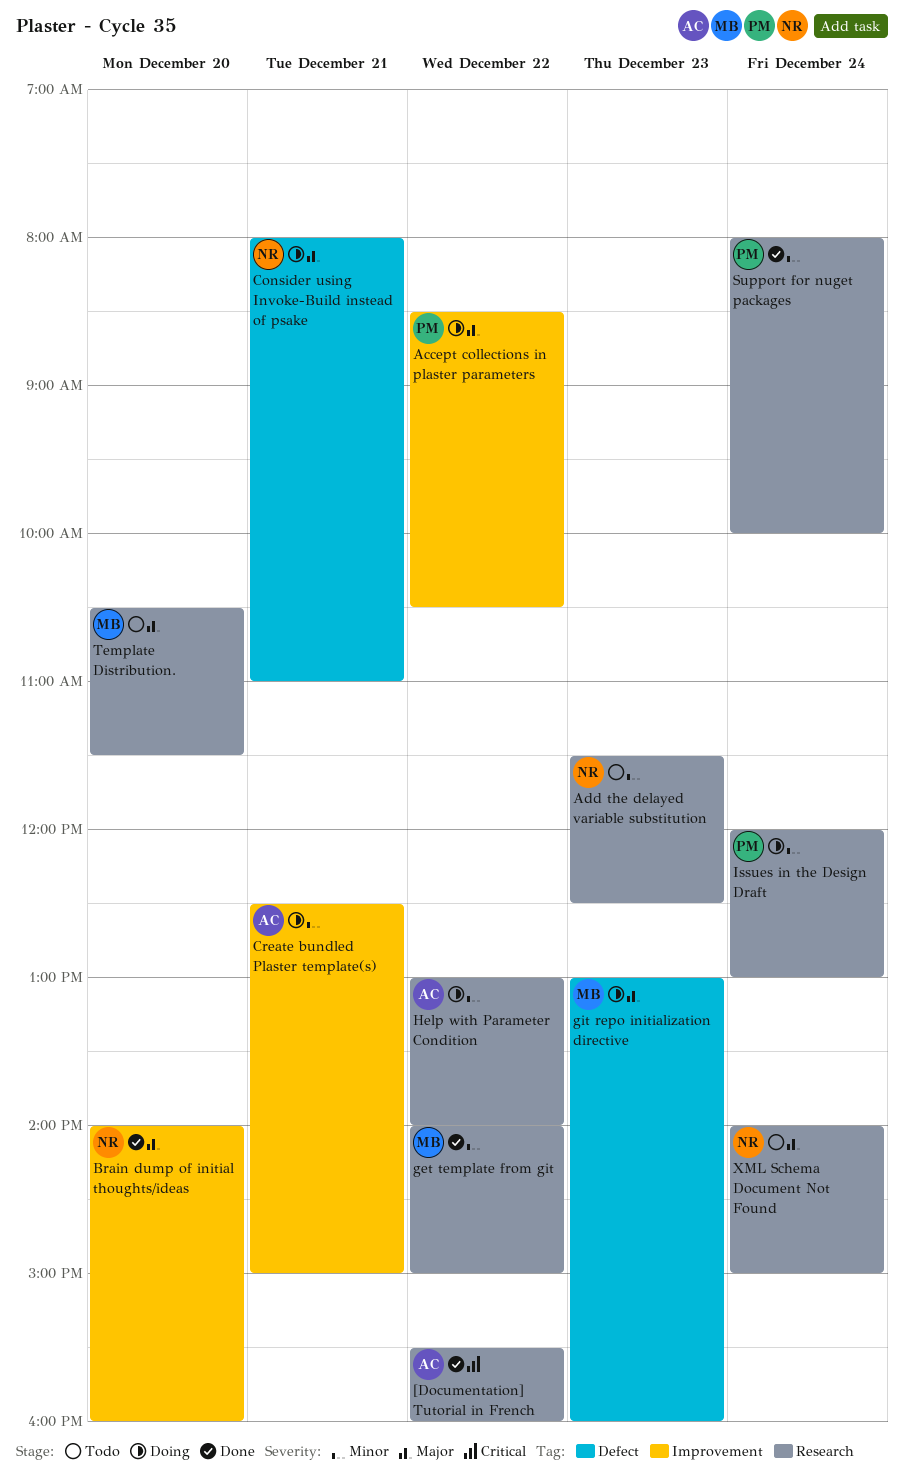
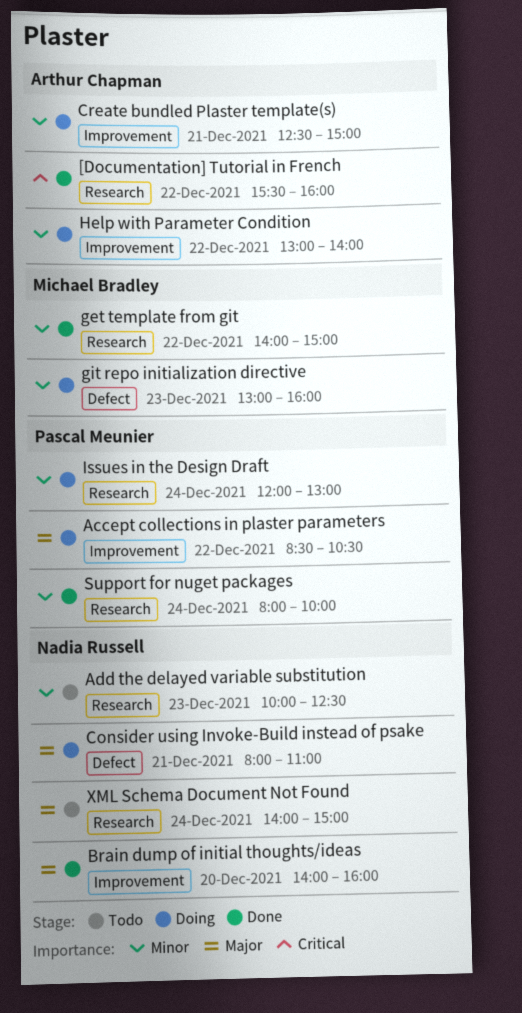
Add the delayed variable substitution, begins: 11:30 -> 10:00
git repo initialization directive, priority: Major -> Minor
Help with Parameter Condition, label: Research -> Improvement
Template Distribution.: present -> none

